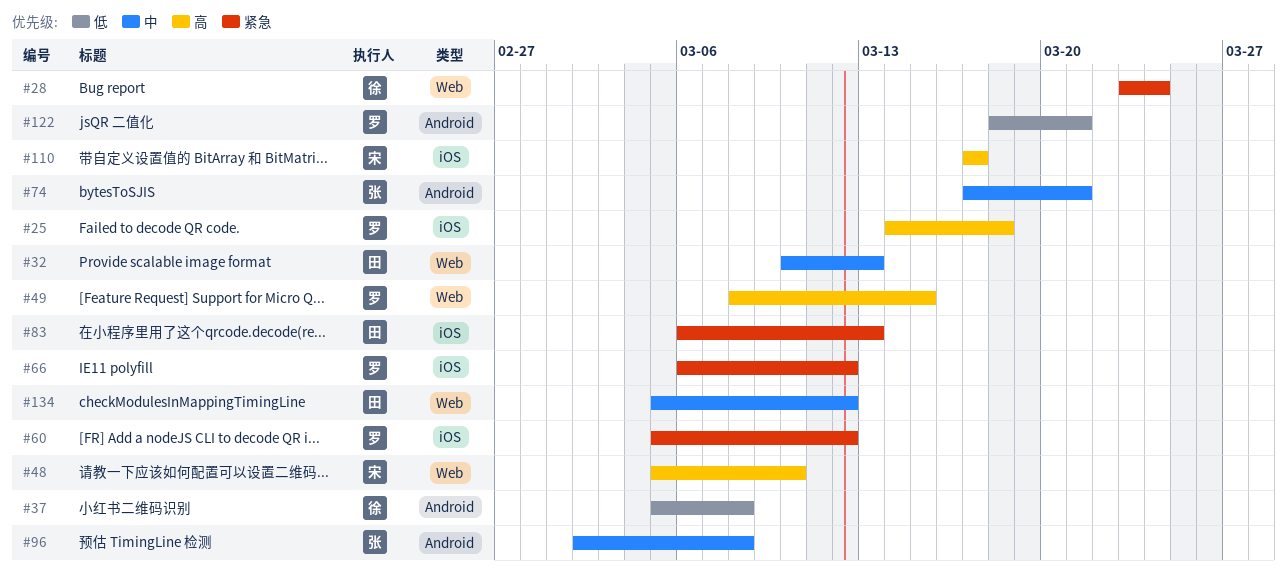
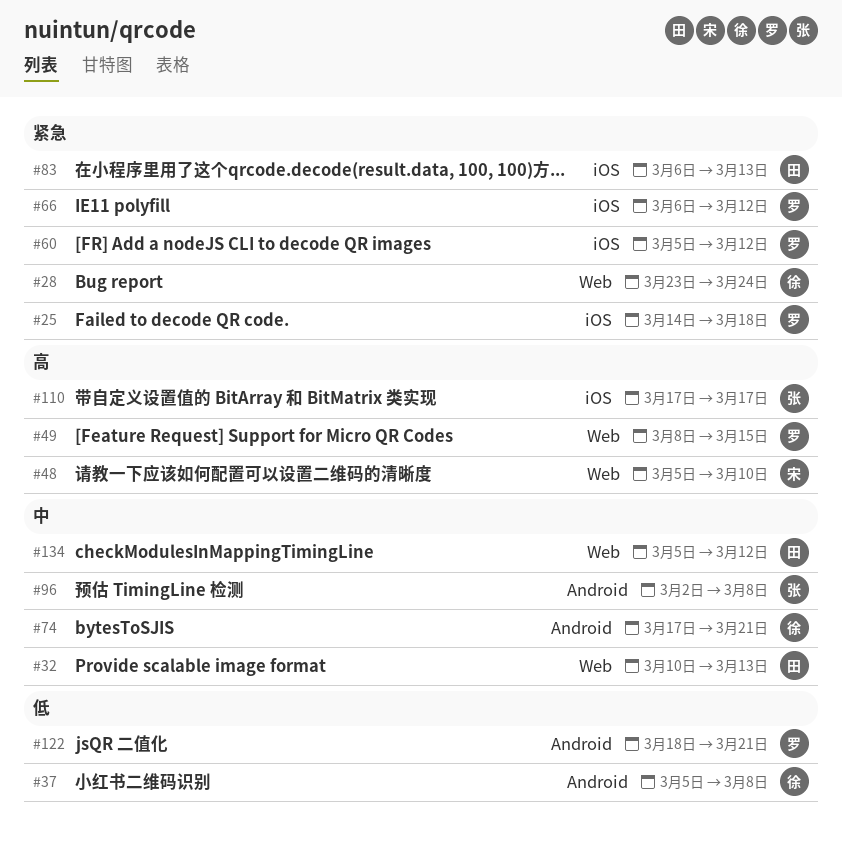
#25, priority: 高 -> 紧急
#74, owner: 张 -> 徐
#110, owner: 宋 -> 张

